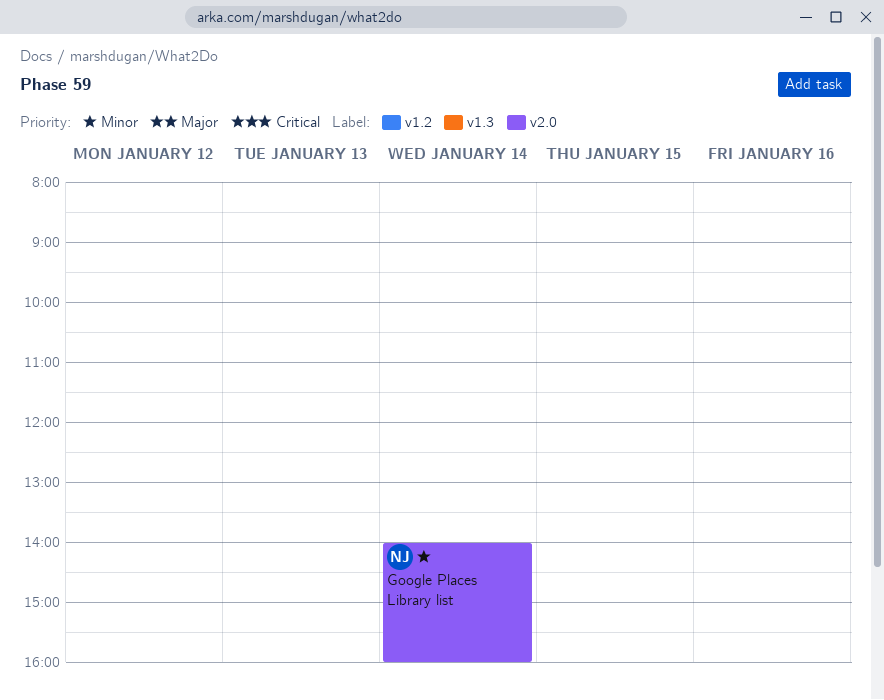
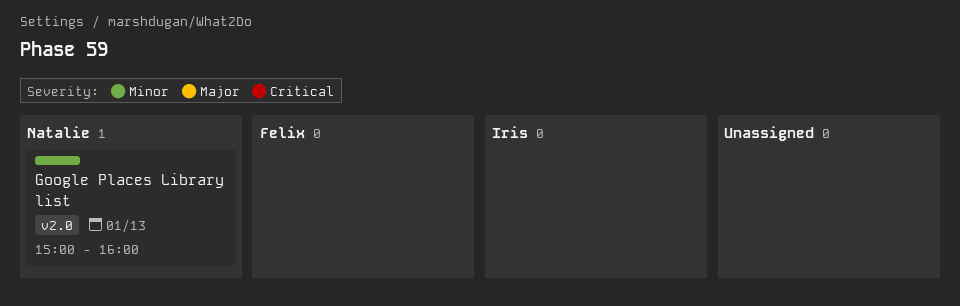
Google Places Library list, day: Jan 14 -> Jan 13
Google Places Library list, begins: 14:00 -> 15:00

